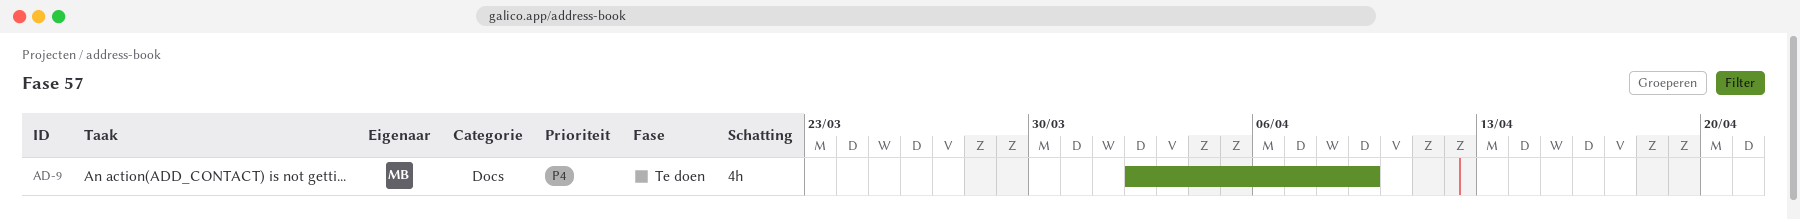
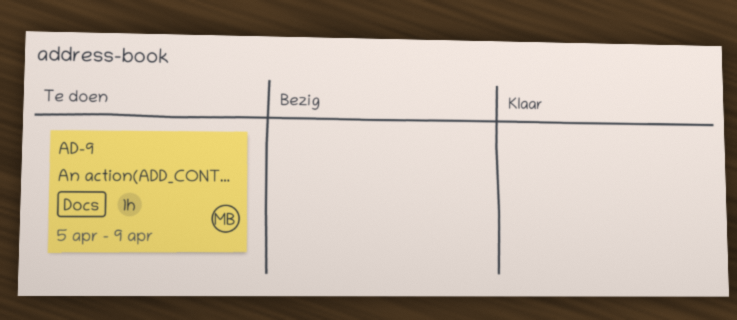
AD-9, estimate: 4h -> 1h
AD-9, start: Apr 2 -> Apr 5

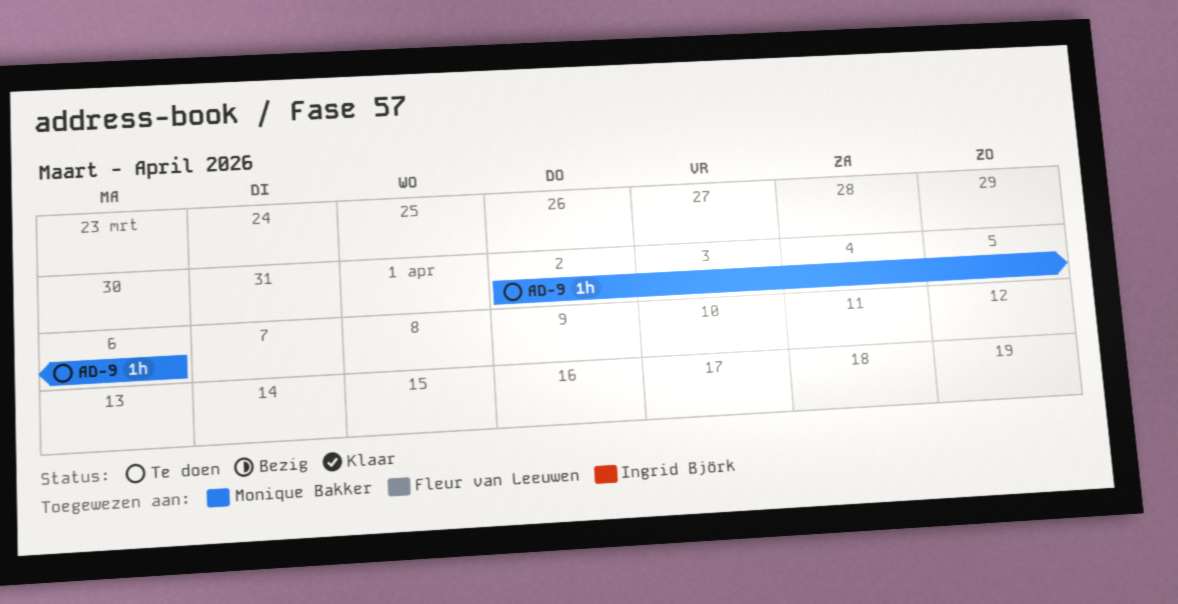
AD-9, start: Apr 5 -> Apr 2
AD-9, due: Apr 9 -> Apr 6

